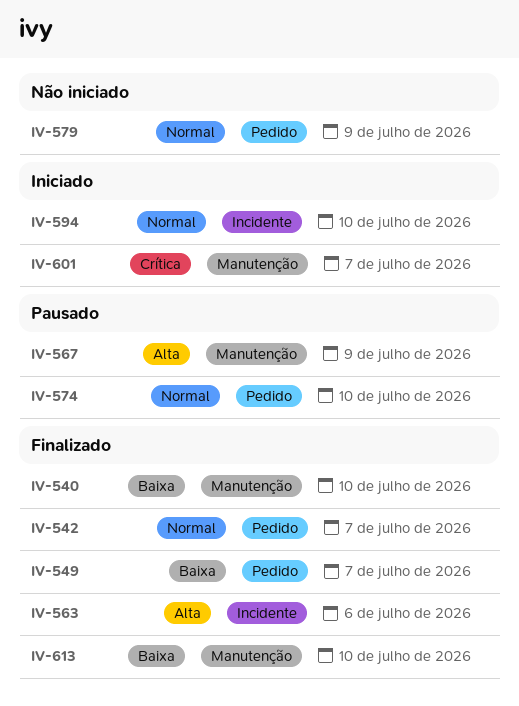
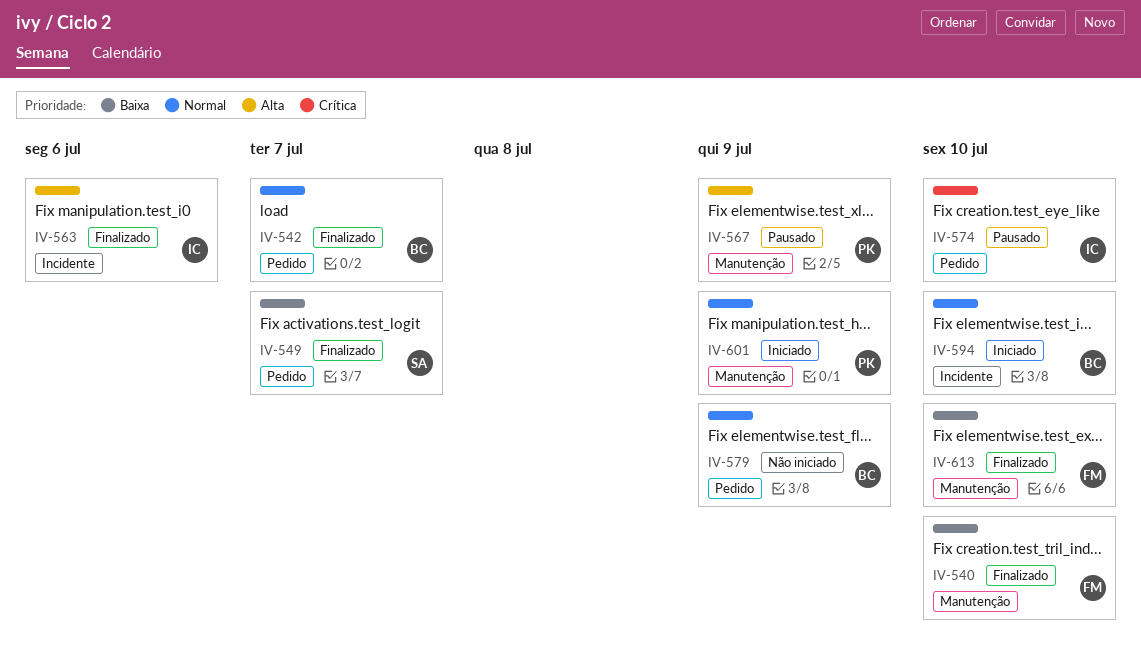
IV-574, priority: Normal -> Crítica
IV-601, priority: Crítica -> Normal
IV-601, due: Jul 7 -> Jul 9

